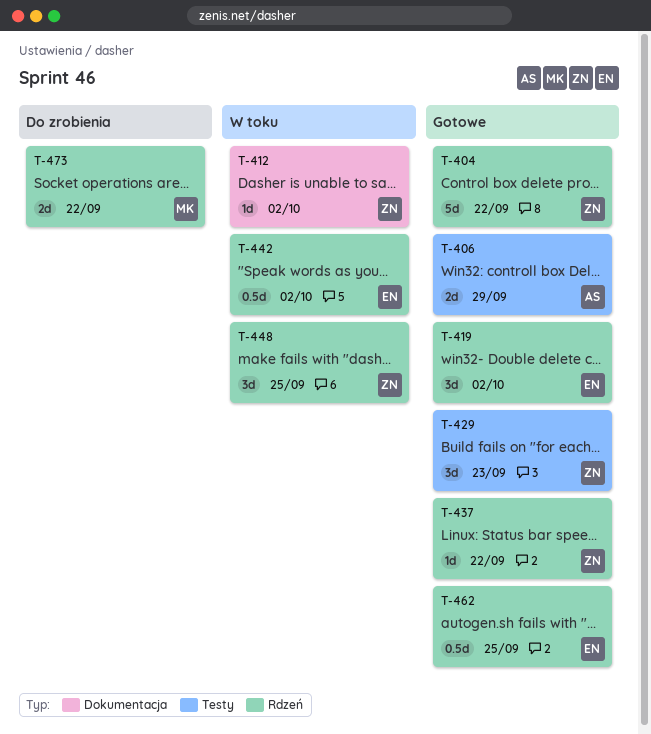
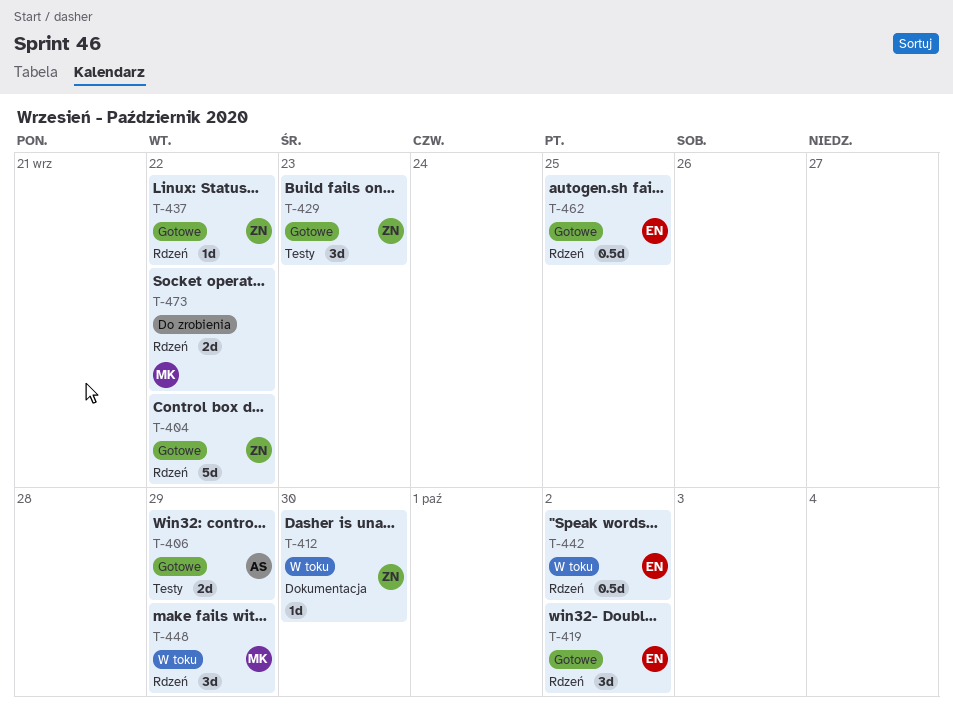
T-412, due: Oct 2 -> Sep 30
T-448, owner: ZN -> MK
T-448, due: Sep 25 -> Sep 29

